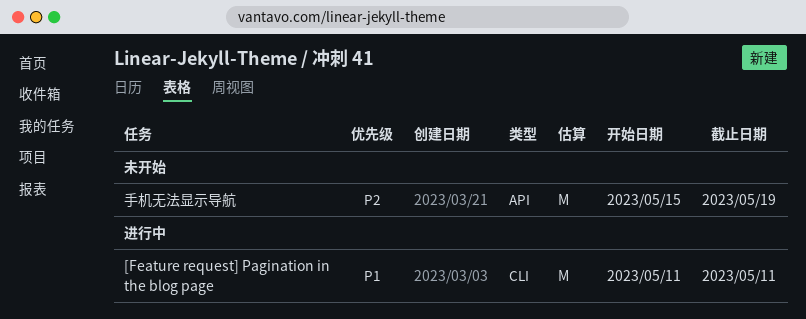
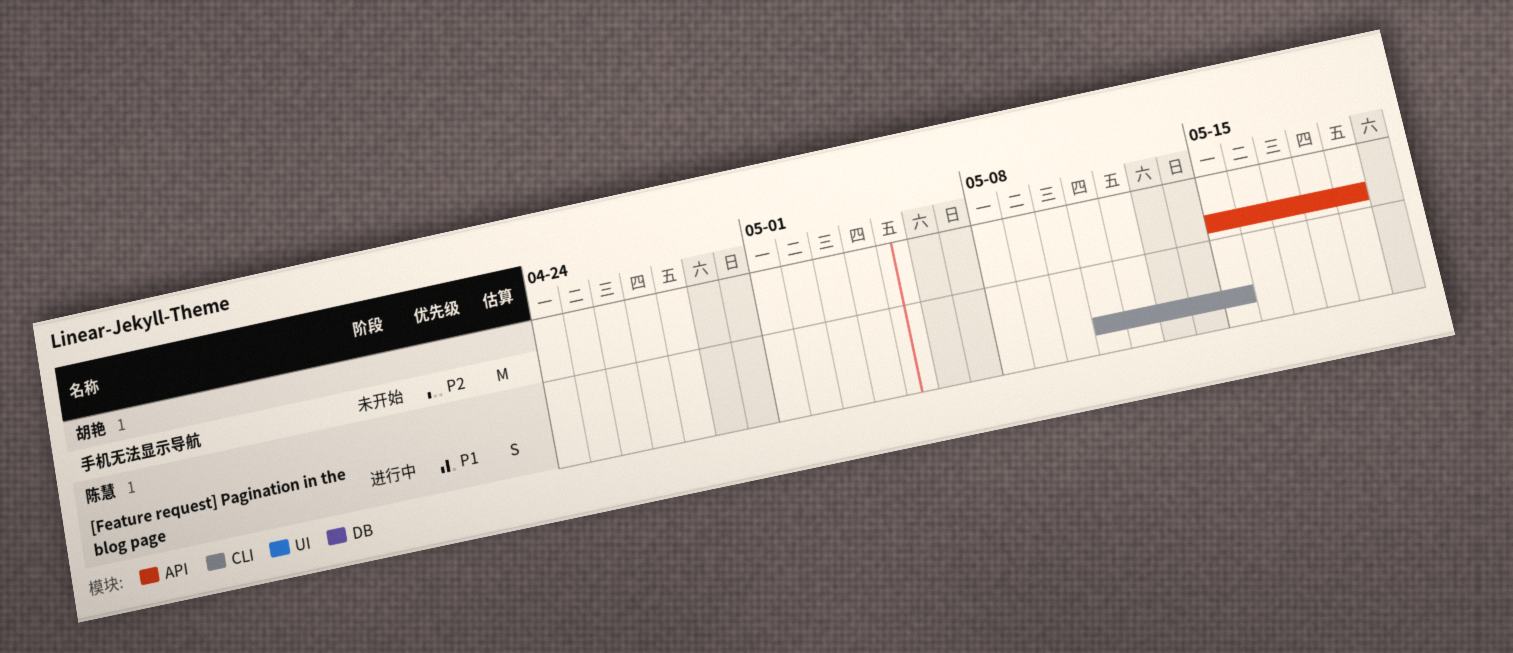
[Feature request] Pagination in the blog page, estimate: M -> S
[Feature request] Pagination in the blog page, due: May 11 -> May 15

